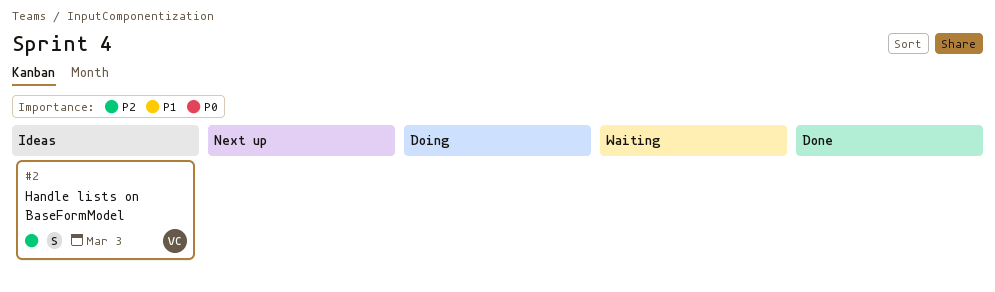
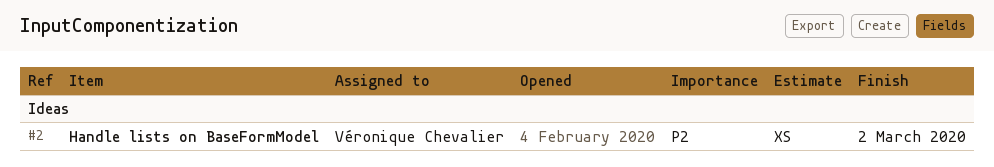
#2, estimate: S -> XS
#2, due: Mar 3 -> Mar 2

